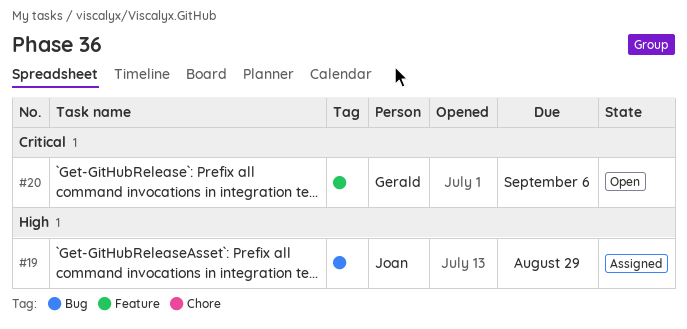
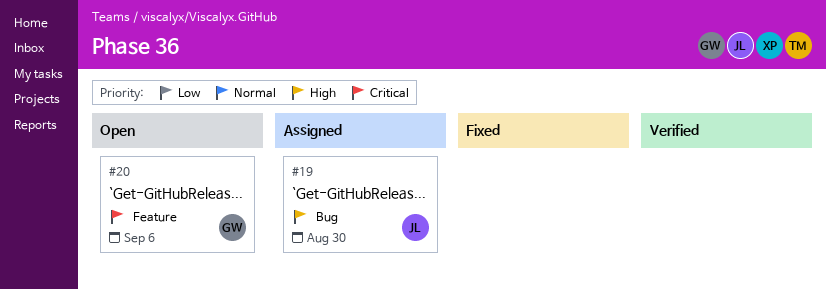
#19, due: Aug 29 -> Aug 30

